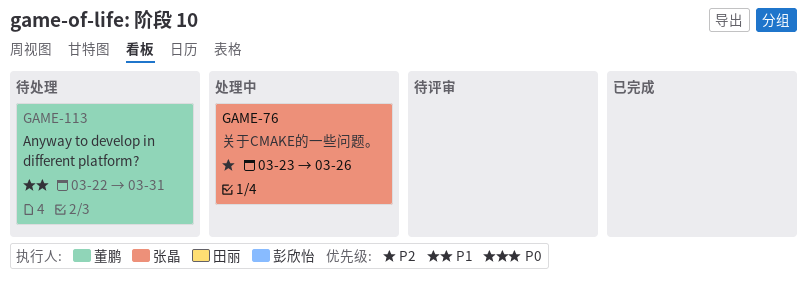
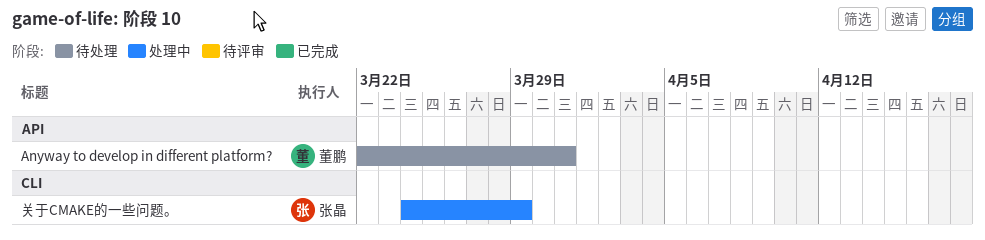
关于CMAKE的一些问题。, start: Mar 23 -> Mar 24
关于CMAKE的一些问题。, due: Mar 26 -> Mar 29

